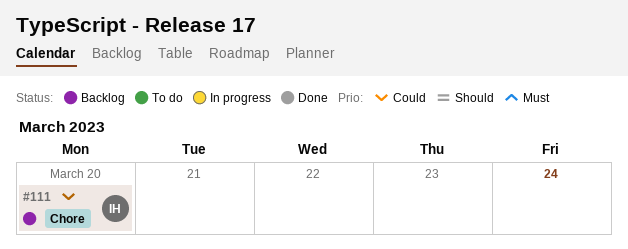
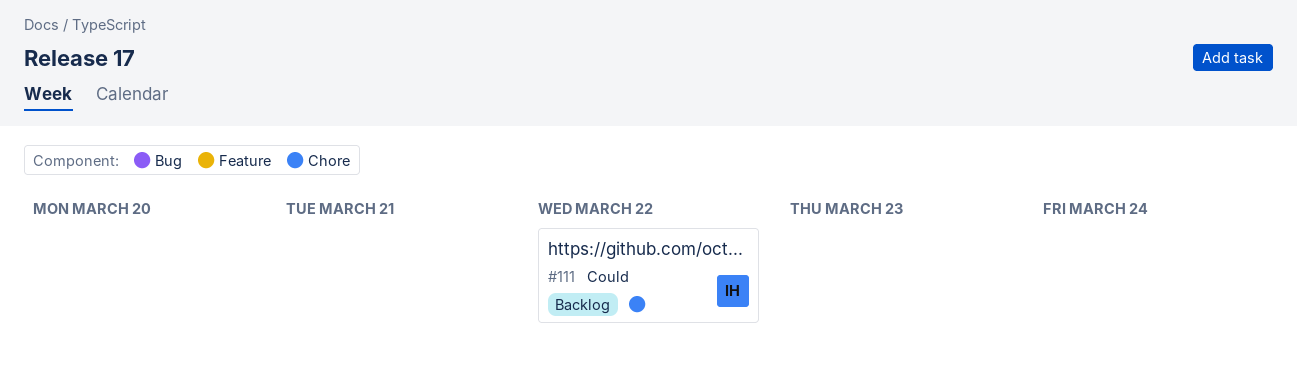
#111, due: Mar 20 -> Mar 22

